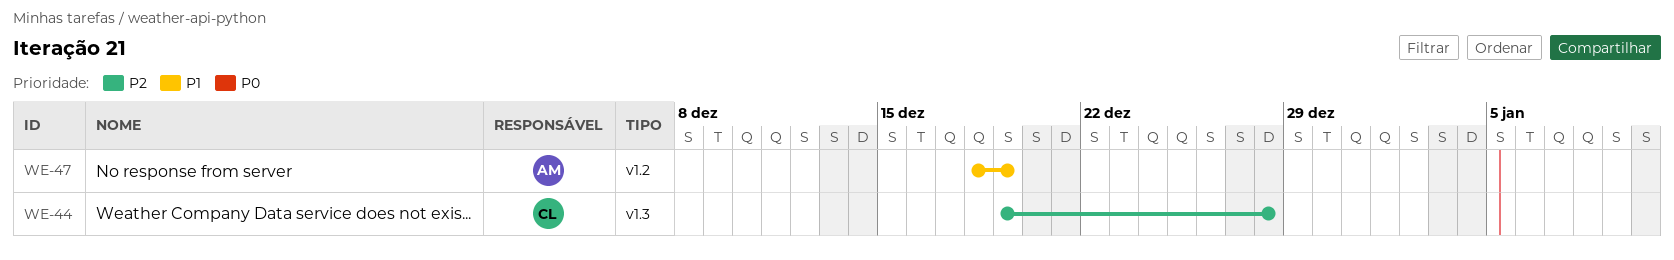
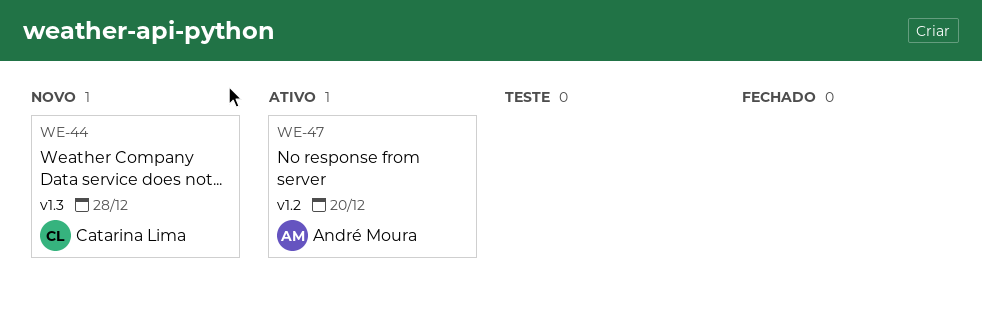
WE-47, due: Dec 19 -> Dec 20

